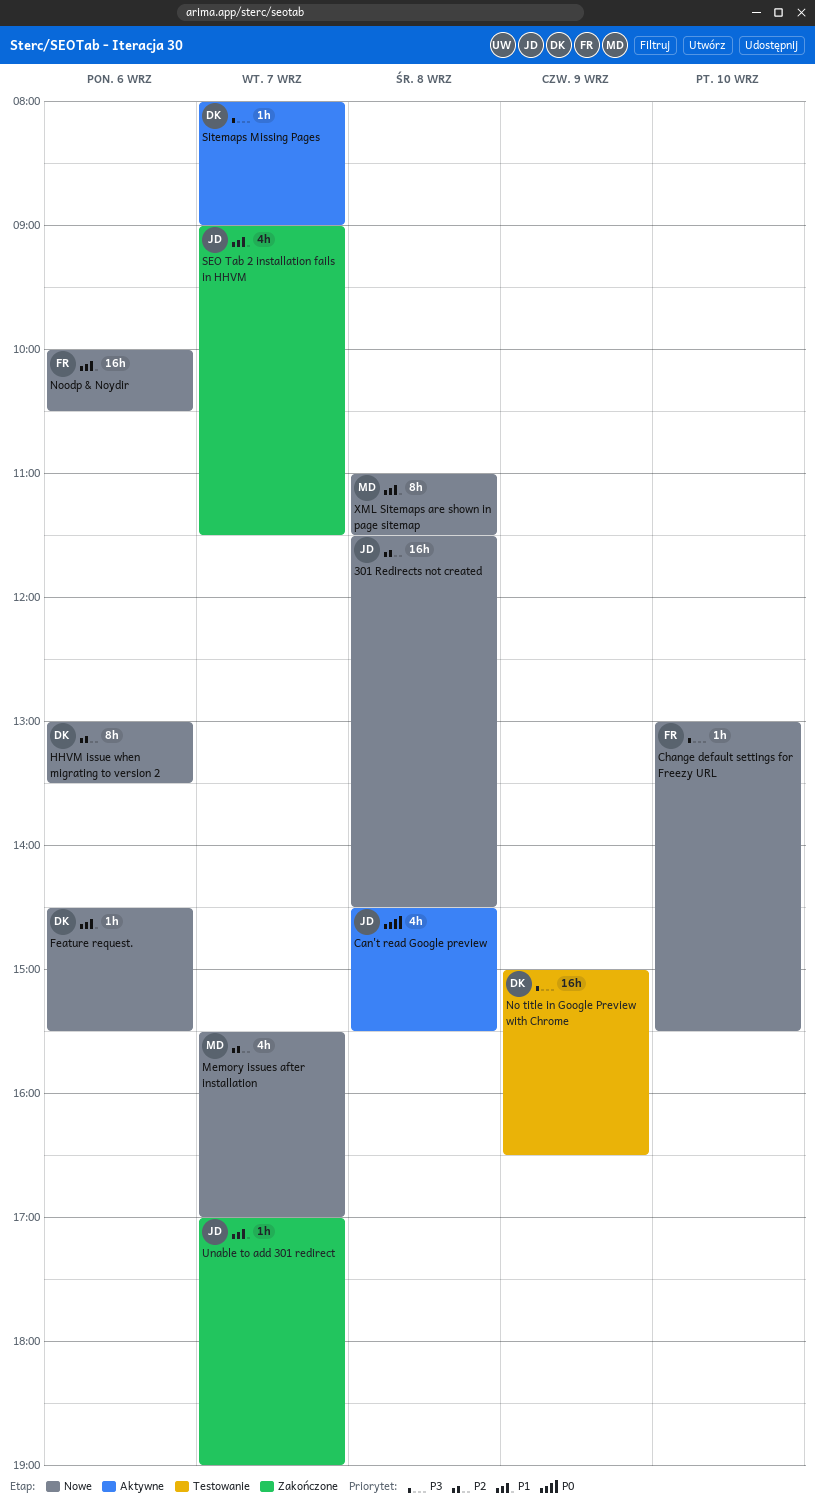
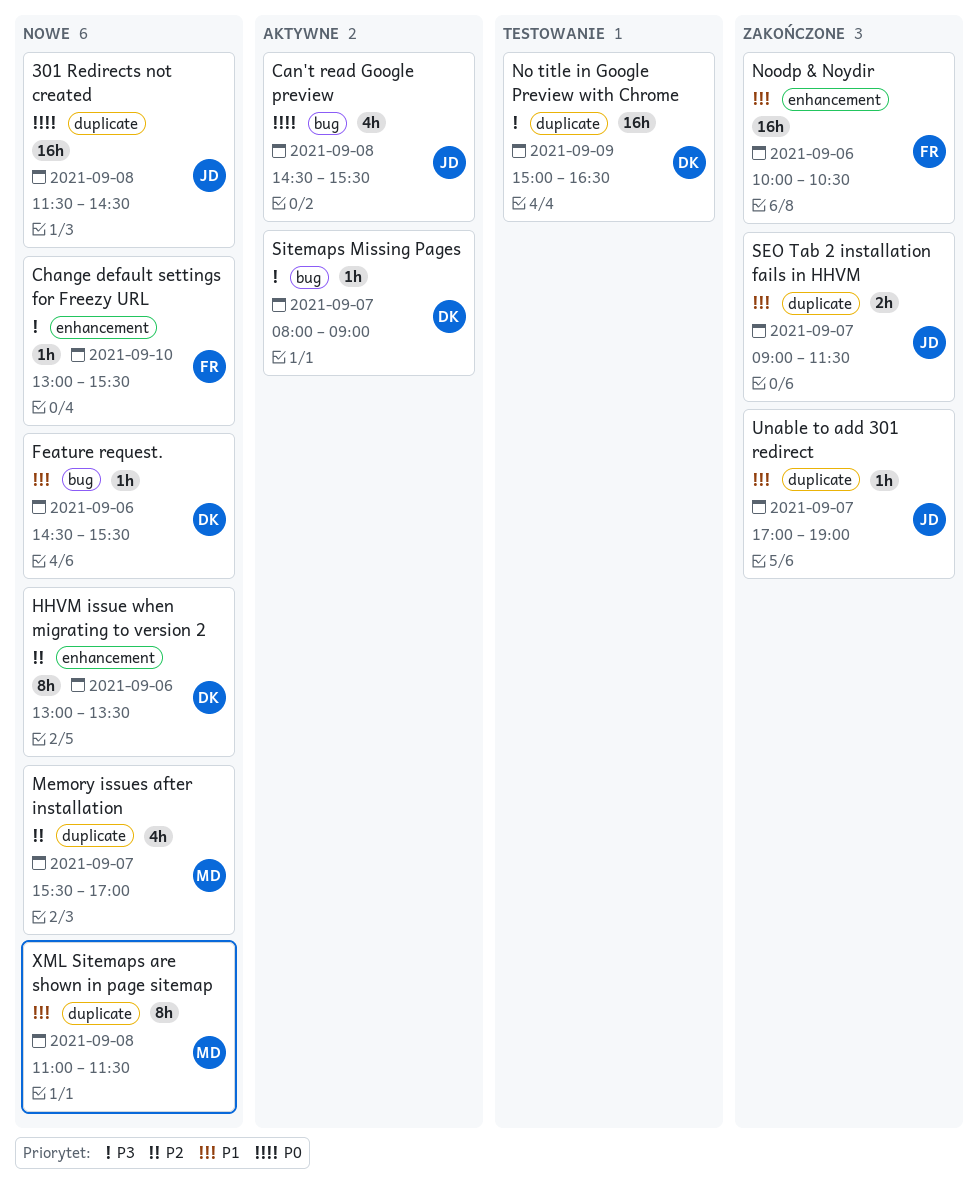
301 Redirects not created, priority: P2 -> P0
Noodp & Noydir, status: Nowe -> Zakończone
SEO Tab 2 installation fails in HHVM, estimate: 4h -> 2h

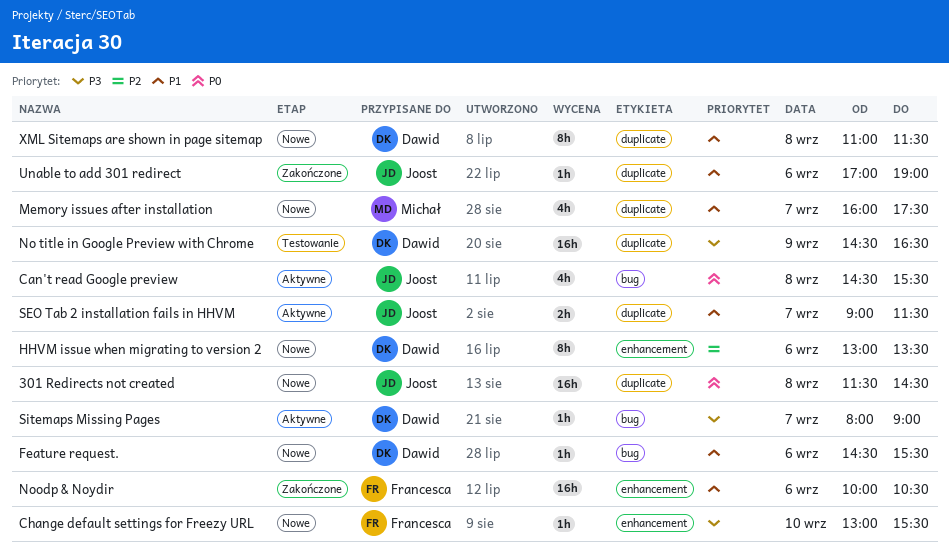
Memory issues after installation, priority: P2 -> P1
Memory issues after installation, begins: 15:30 -> 16:00
Memory issues after installation, ends: 17:00 -> 17:30
No title in Google Preview with Chrome, begins: 15:00 -> 14:30
SEO Tab 2 installation fails in HHVM, status: Zakończone -> Aktywne
Unable to add 301 redirect, day: Sep 7 -> Sep 6
XML Sitemaps are shown in page sitemap, owner: Michał -> Dawid

